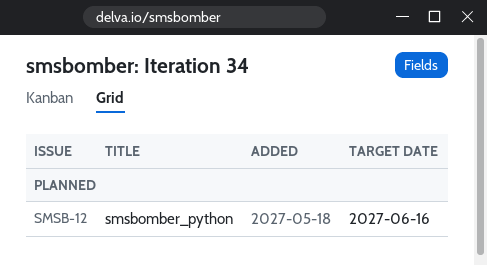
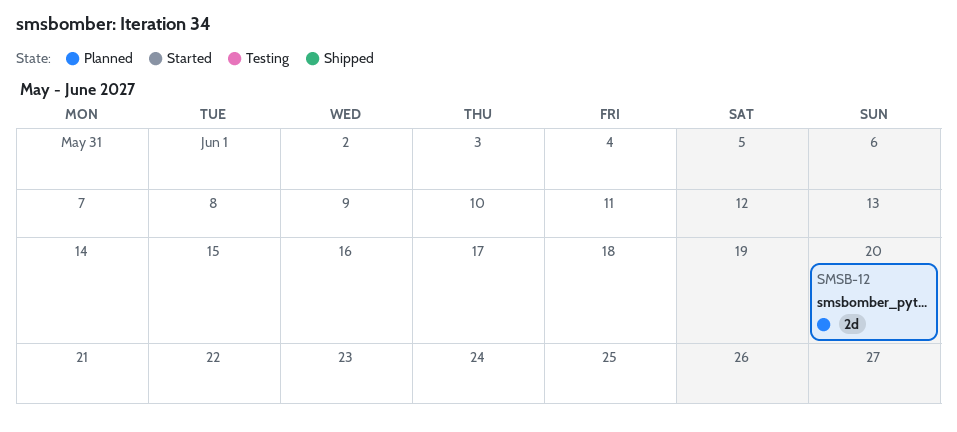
SMSB-12, due: Jun 16 -> Jun 20

